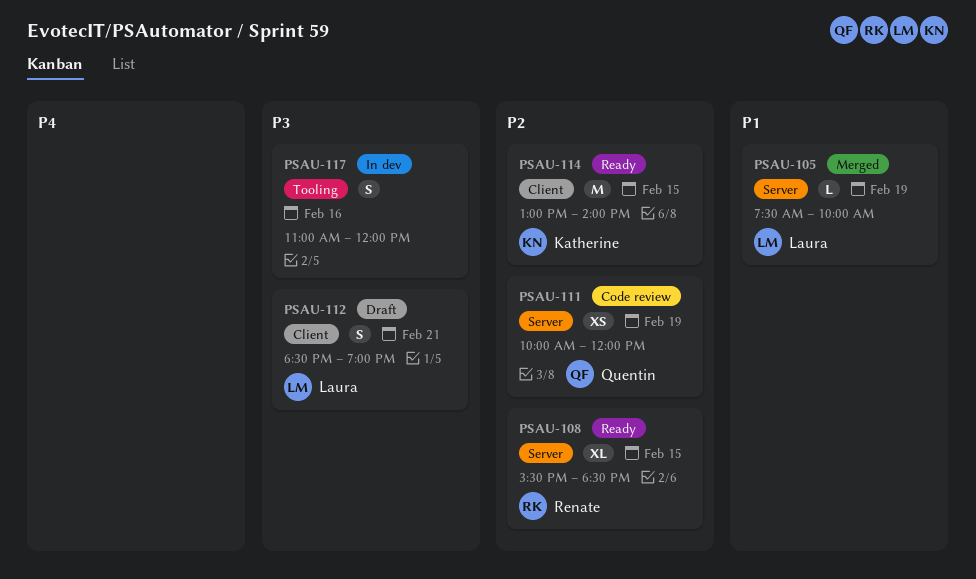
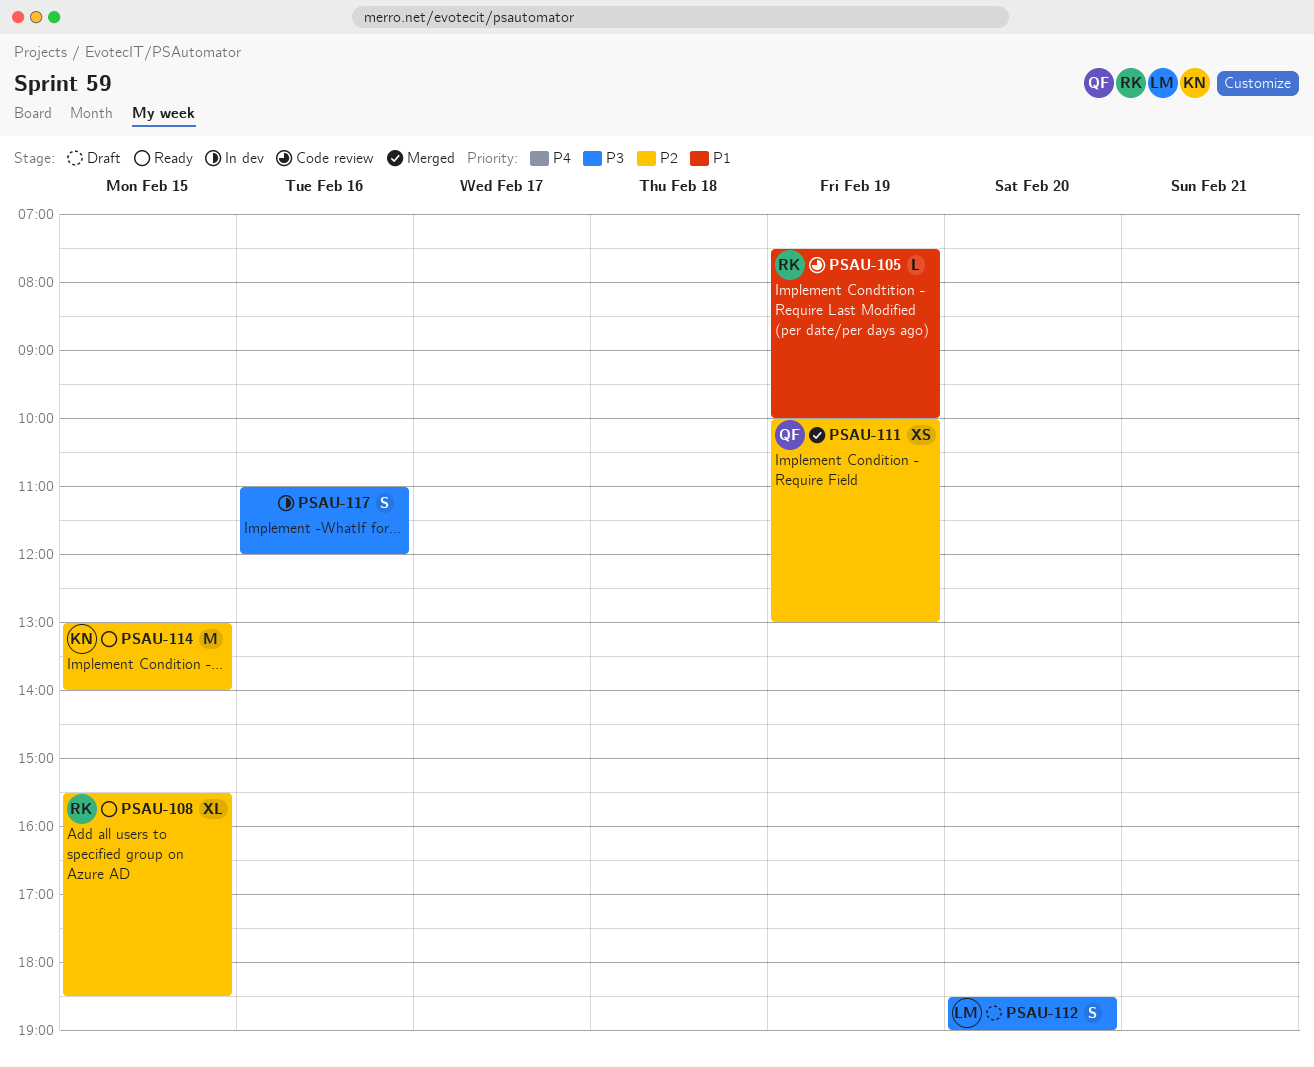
PSAU-105, status: Merged -> Code review
PSAU-105, owner: Laura -> Renate
PSAU-111, status: Code review -> Merged
PSAU-111, ends: 12:00 -> 13:00
PSAU-112, day: Feb 21 -> Feb 20

